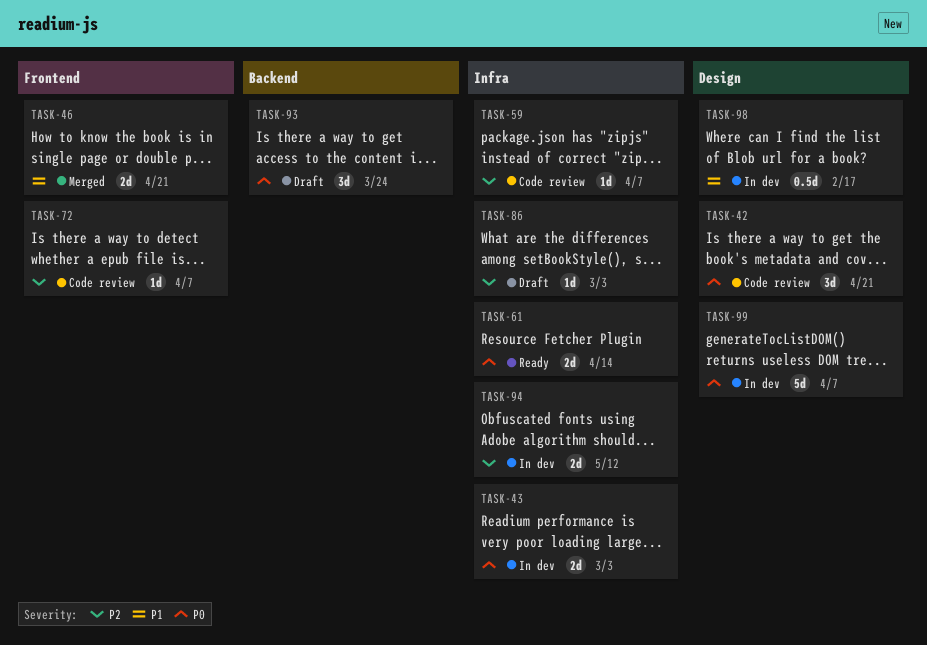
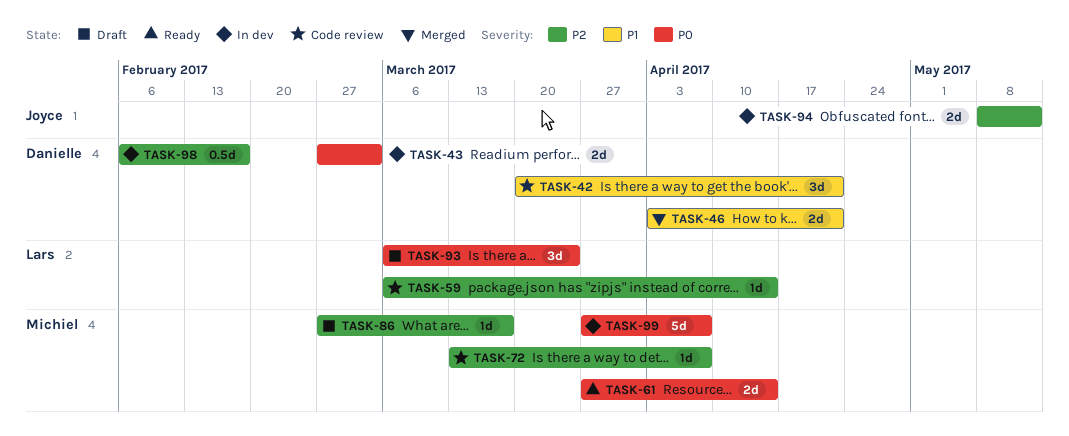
TASK-42, priority: P0 -> P1
TASK-59, due: Apr 7 -> Apr 14
TASK-86, due: Mar 3 -> Mar 17
TASK-98, priority: P1 -> P2

